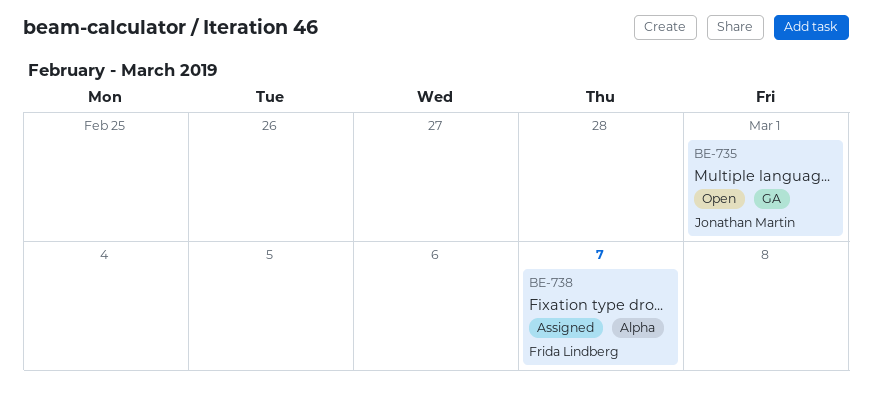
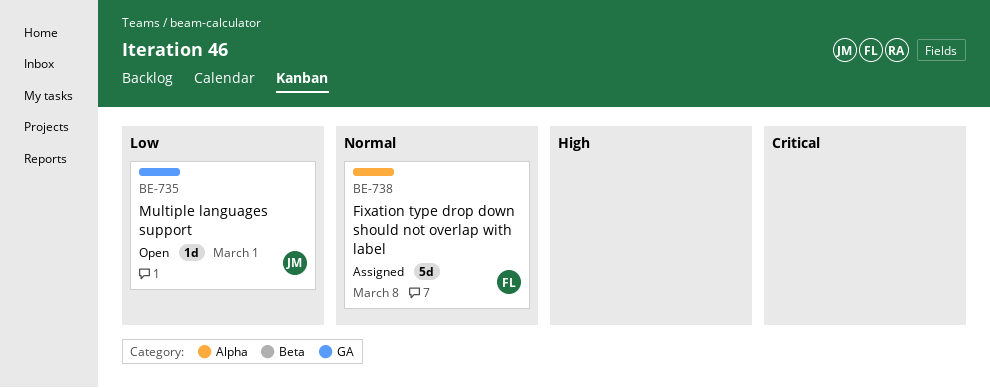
BE-738, due: Mar 7 -> Mar 8

